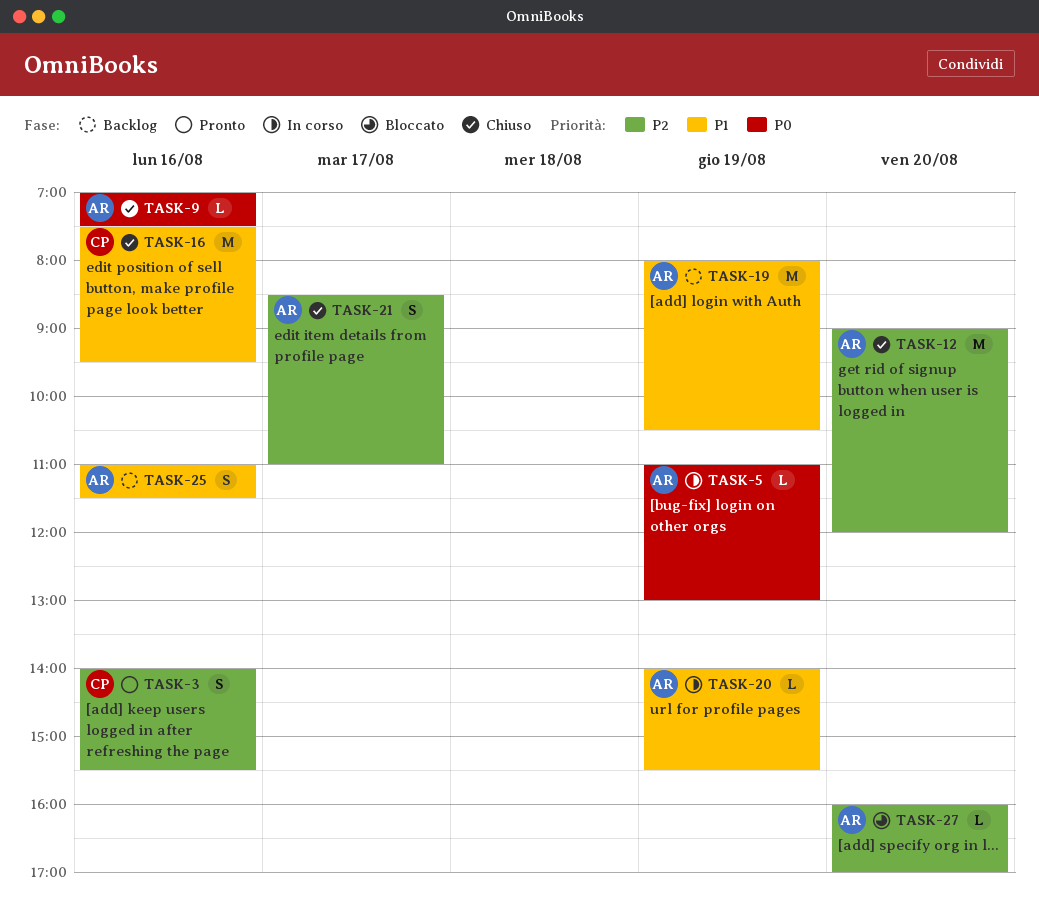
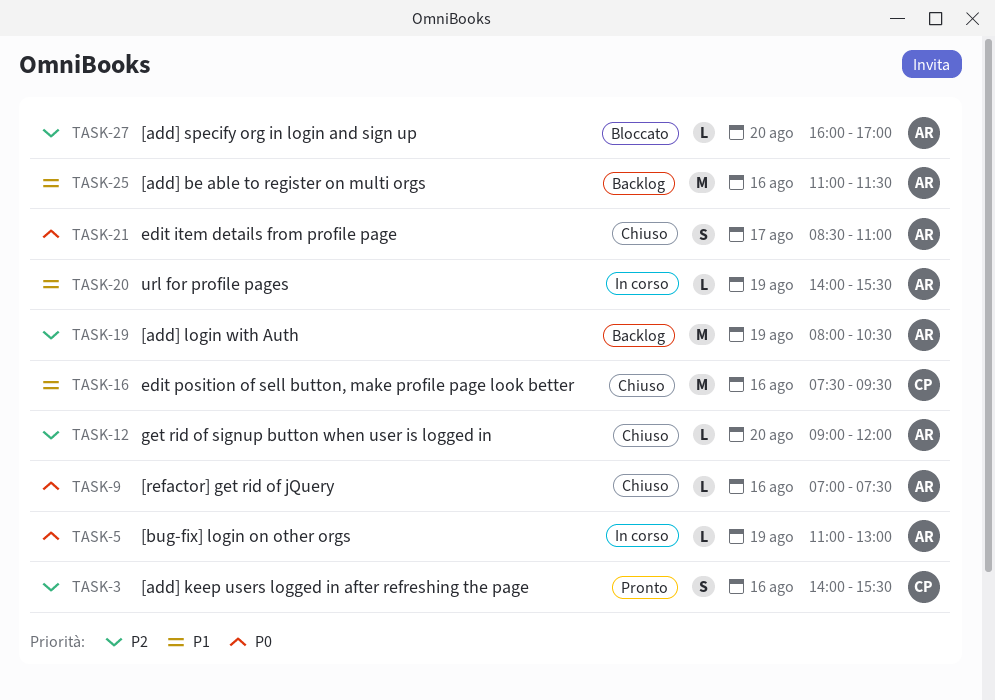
TASK-12, estimate: M -> L
TASK-19, priority: P1 -> P2
TASK-21, priority: P2 -> P0
TASK-25, estimate: S -> M

